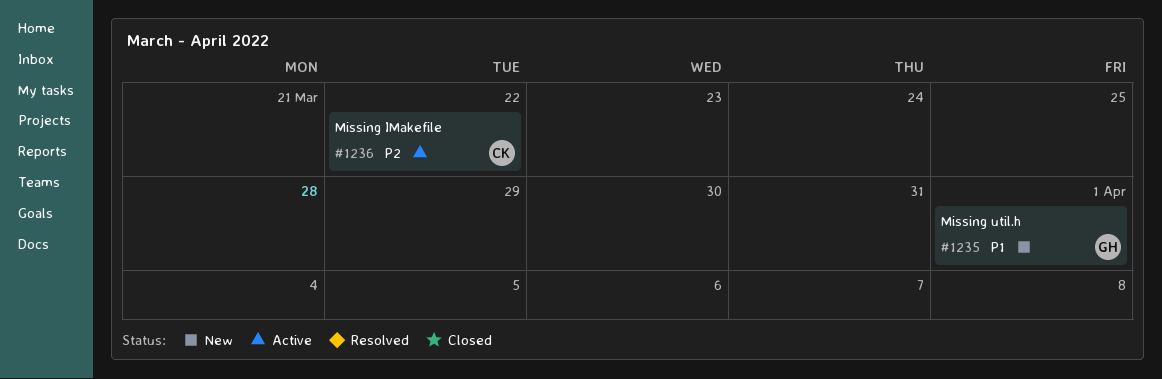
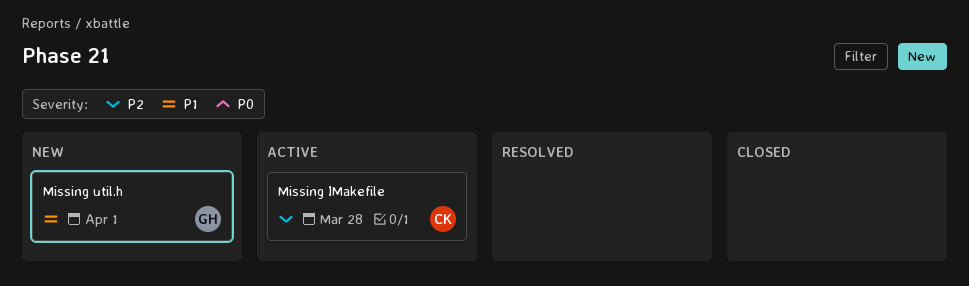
Missing IMakefile, due: Mar 22 -> Mar 28

